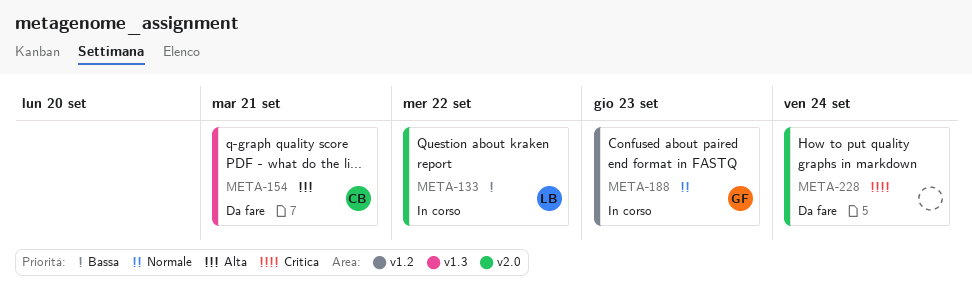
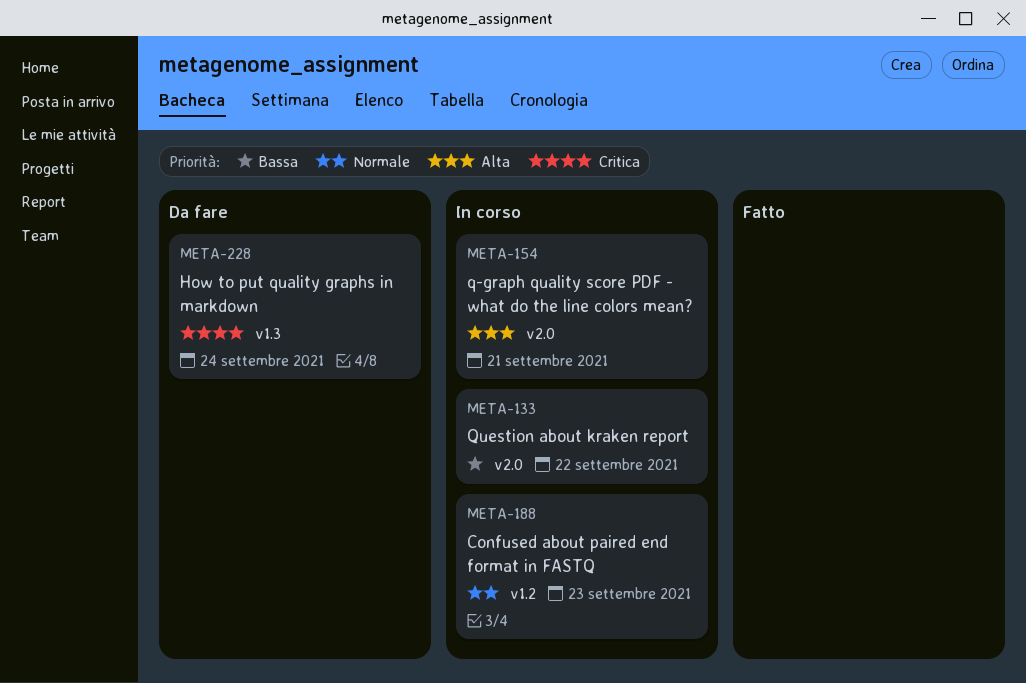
META-154, status: Da fare -> In corso
META-154, label: v1.3 -> v2.0
META-228, label: v2.0 -> v1.3

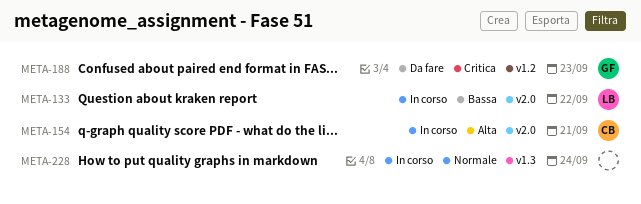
META-188, status: In corso -> Da fare
META-188, priority: Normale -> Critica
META-228, status: Da fare -> In corso
META-228, priority: Critica -> Normale

